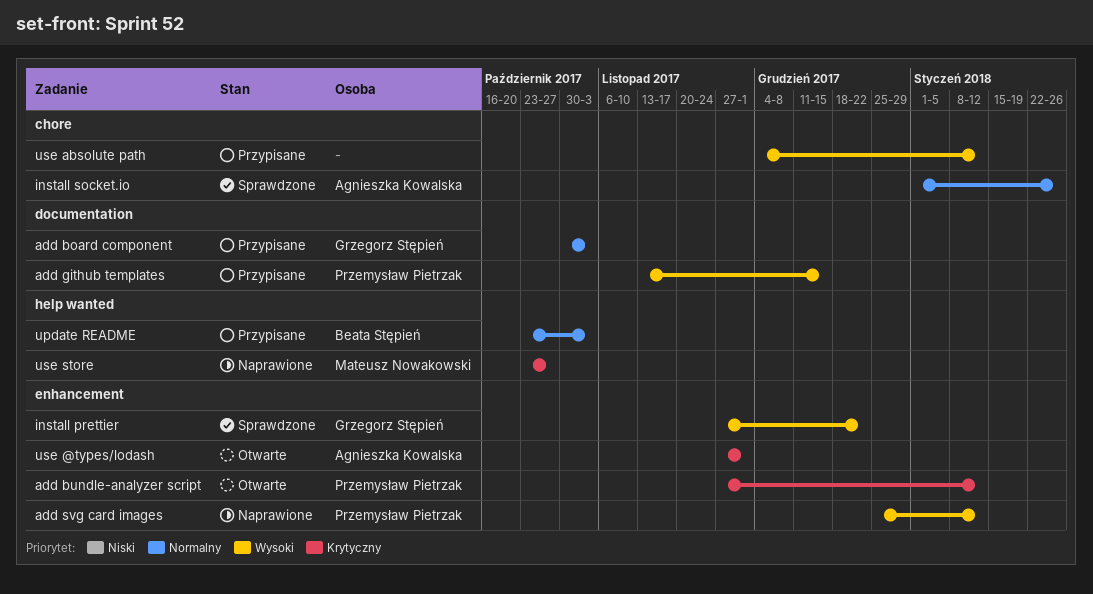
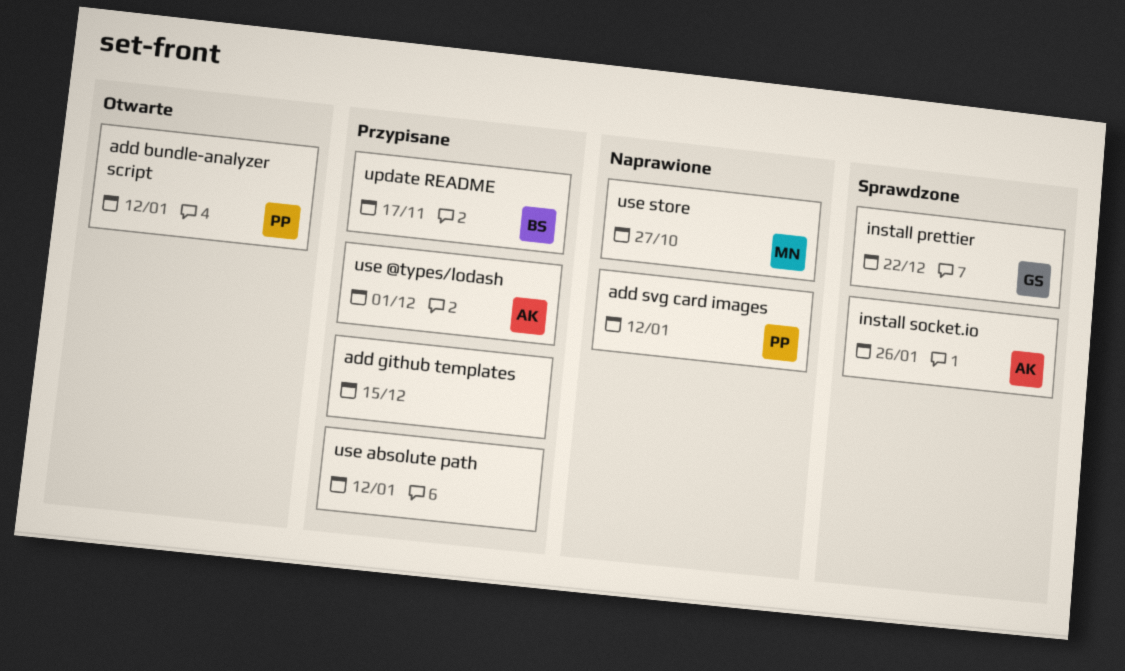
add board component: present -> none
add github templates, owner: Przemysław Pietrzak -> none
update README, due: Nov 3 -> Nov 17
use @types/lodash, status: Otwarte -> Przypisane

